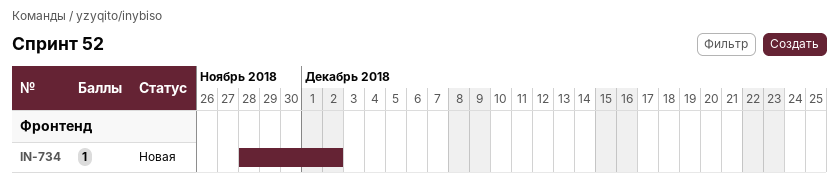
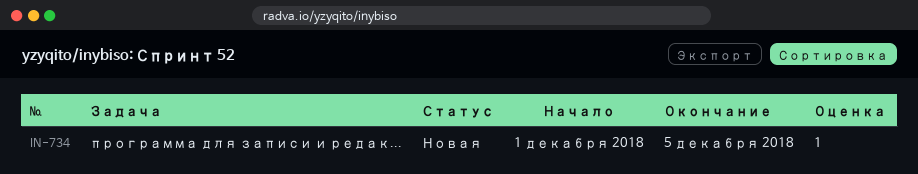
IN-734, start: Nov 28 -> Dec 1
IN-734, due: Dec 2 -> Dec 5

